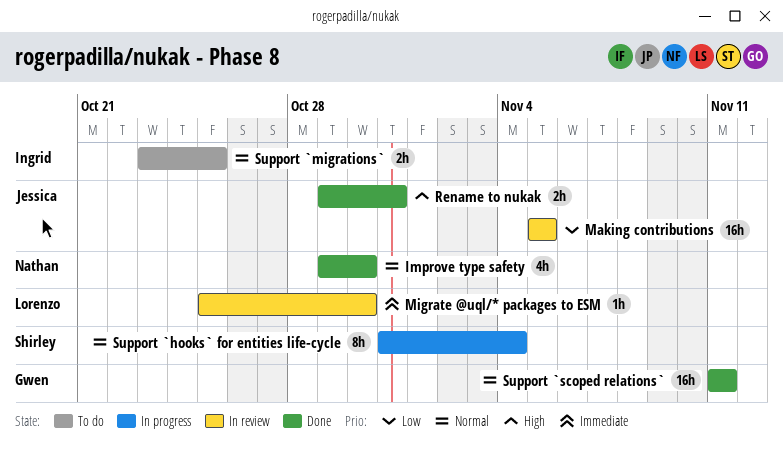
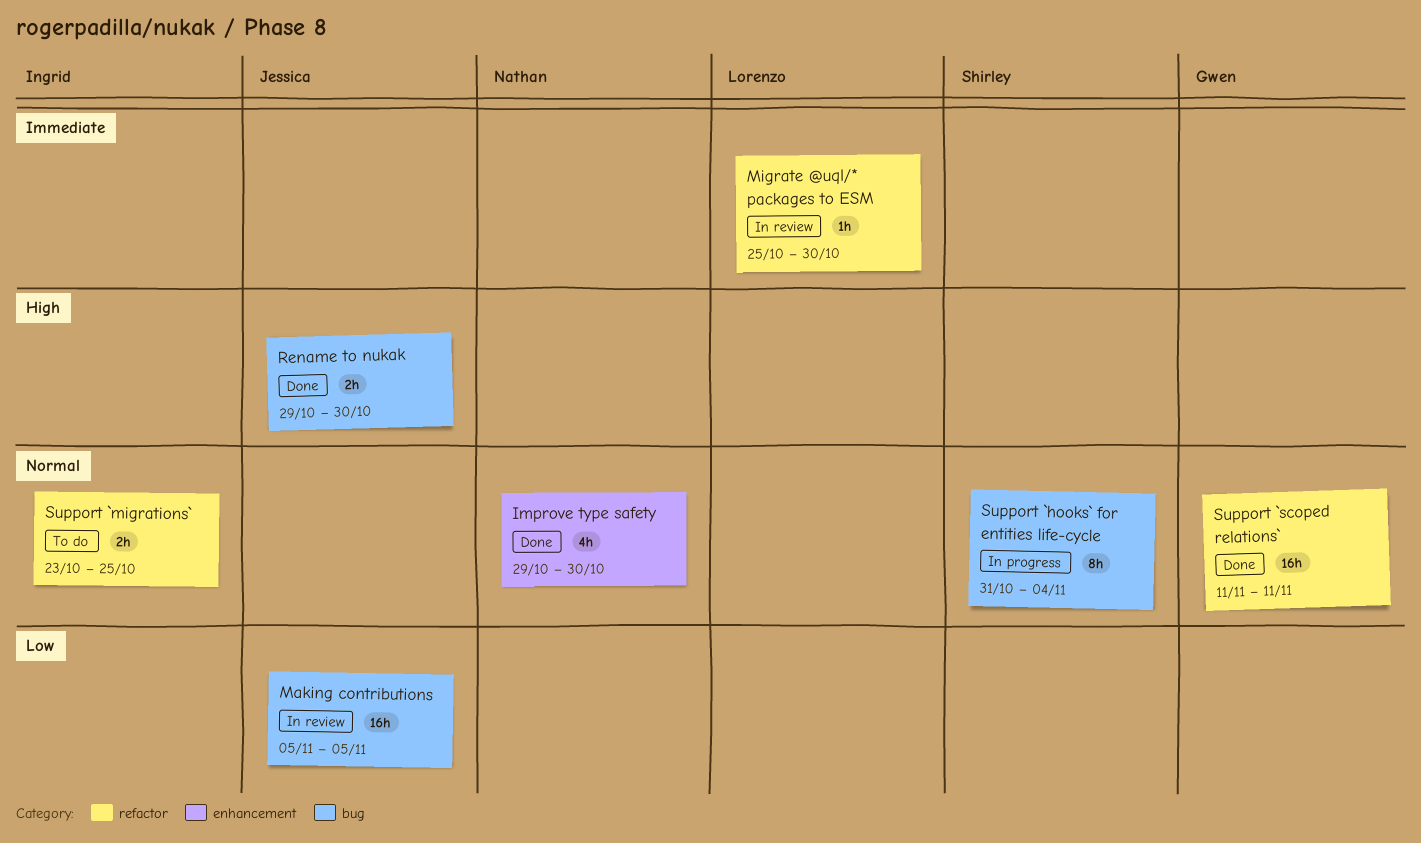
Rename to nukak, due: Oct 31 -> Oct 30

